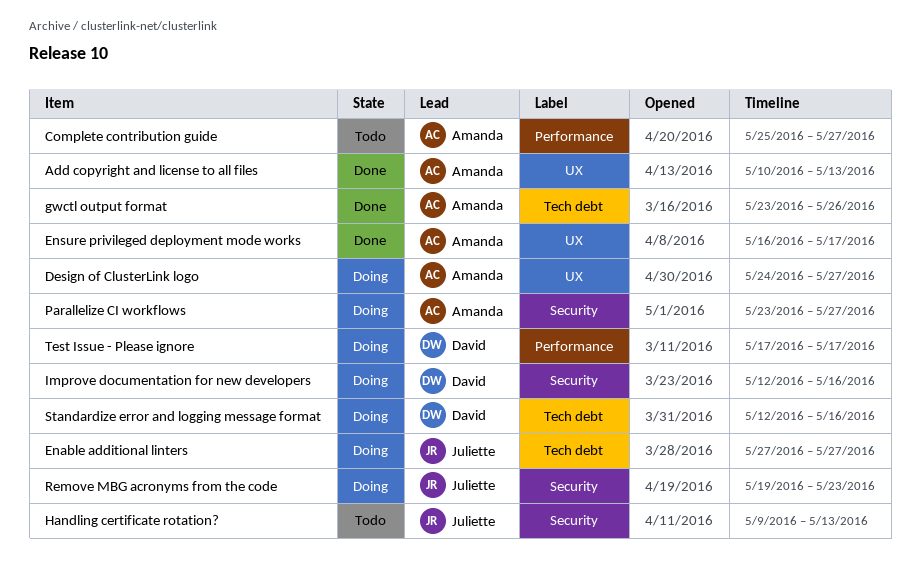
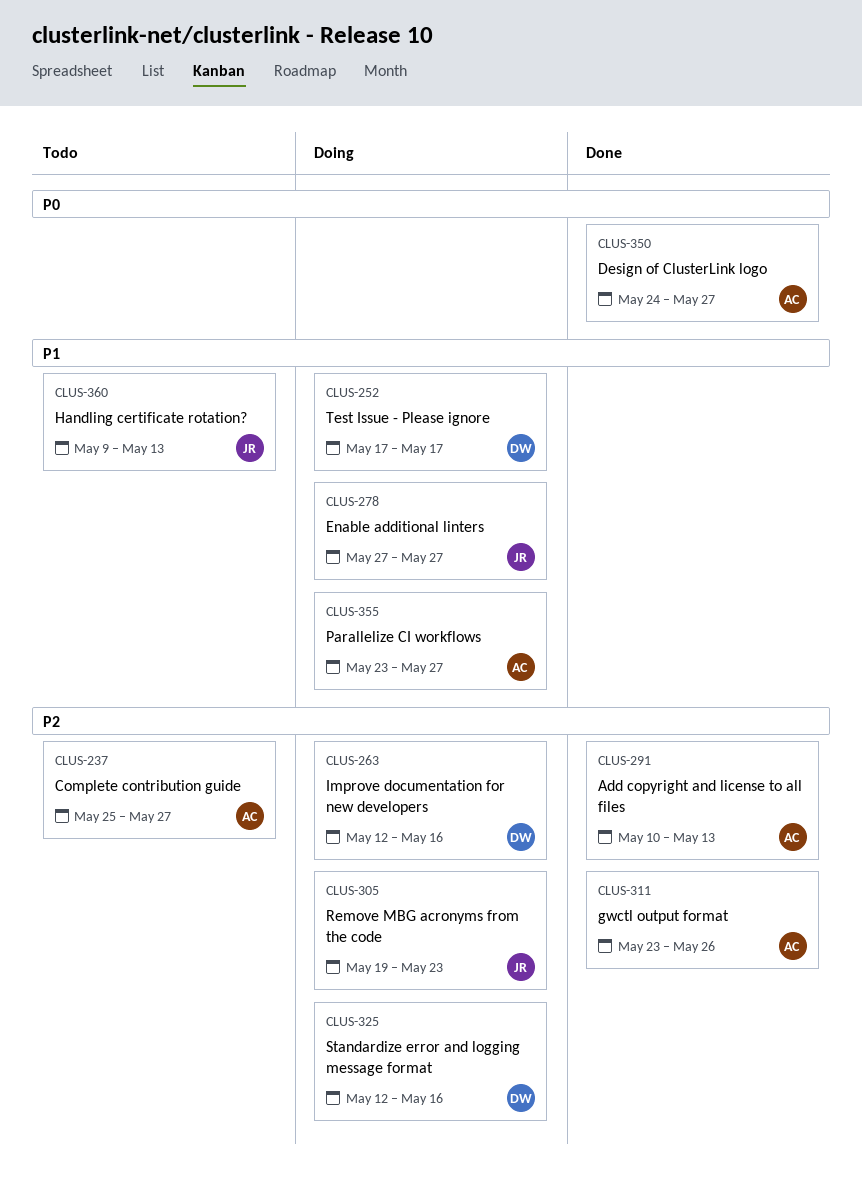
Design of ClusterLink logo, status: Doing -> Done
Ensure privileged deployment mode works: present -> none

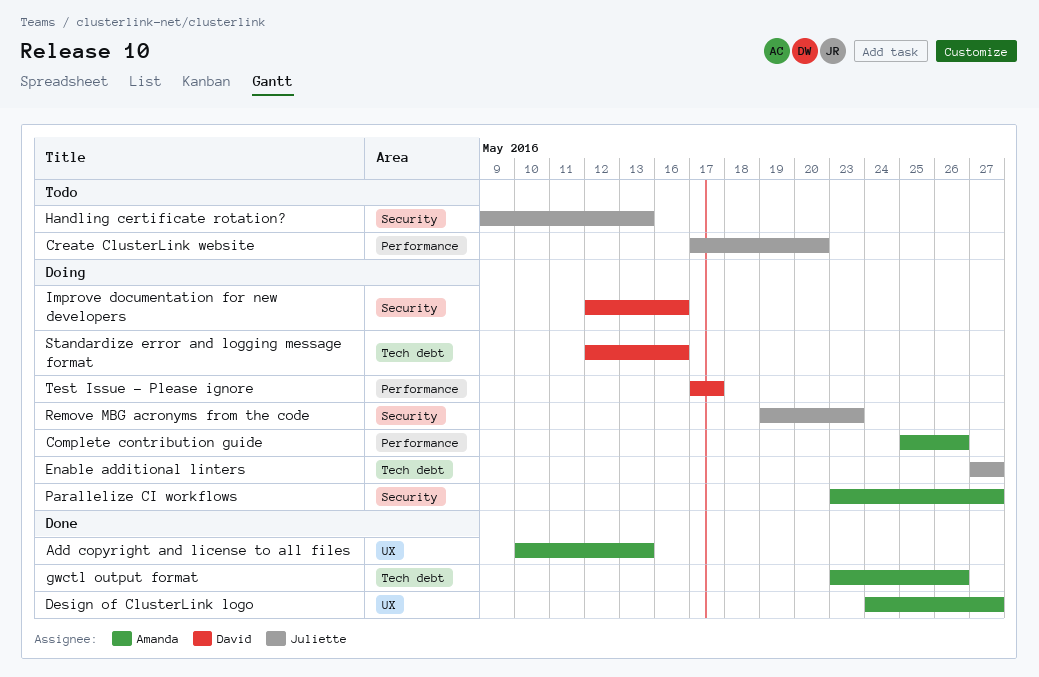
Complete contribution guide, status: Todo -> Doing
Complete contribution guide, due: May 27 -> May 26
Create ClusterLink website: none -> present

